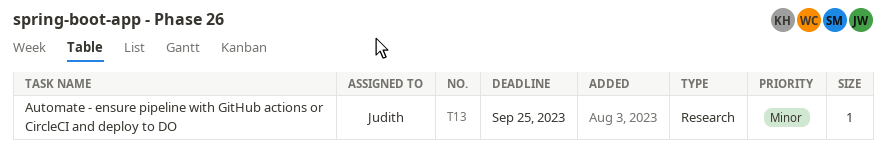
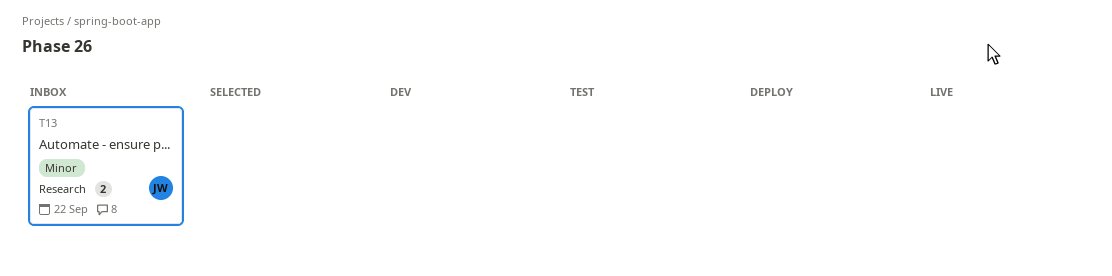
T13, estimate: 1 -> 2
T13, due: Sep 25 -> Sep 22

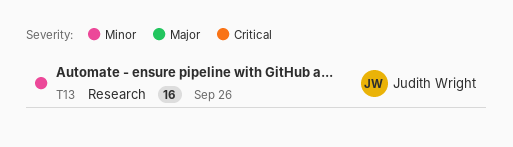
T13, estimate: 2 -> 16
T13, due: Sep 22 -> Sep 26

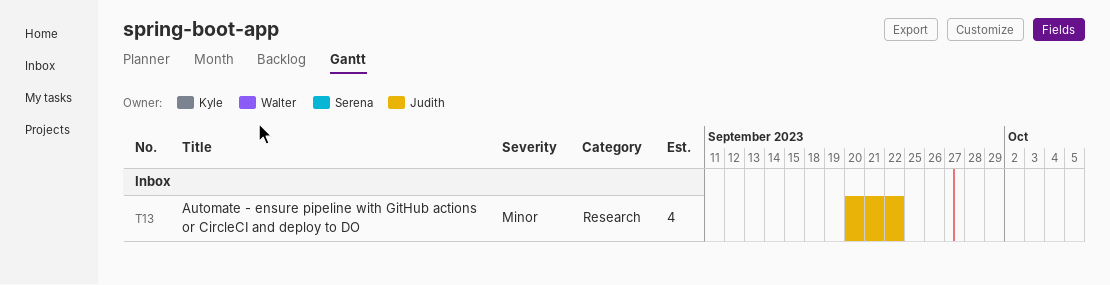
T13, estimate: 16 -> 4
T13, due: Sep 26 -> Sep 22

